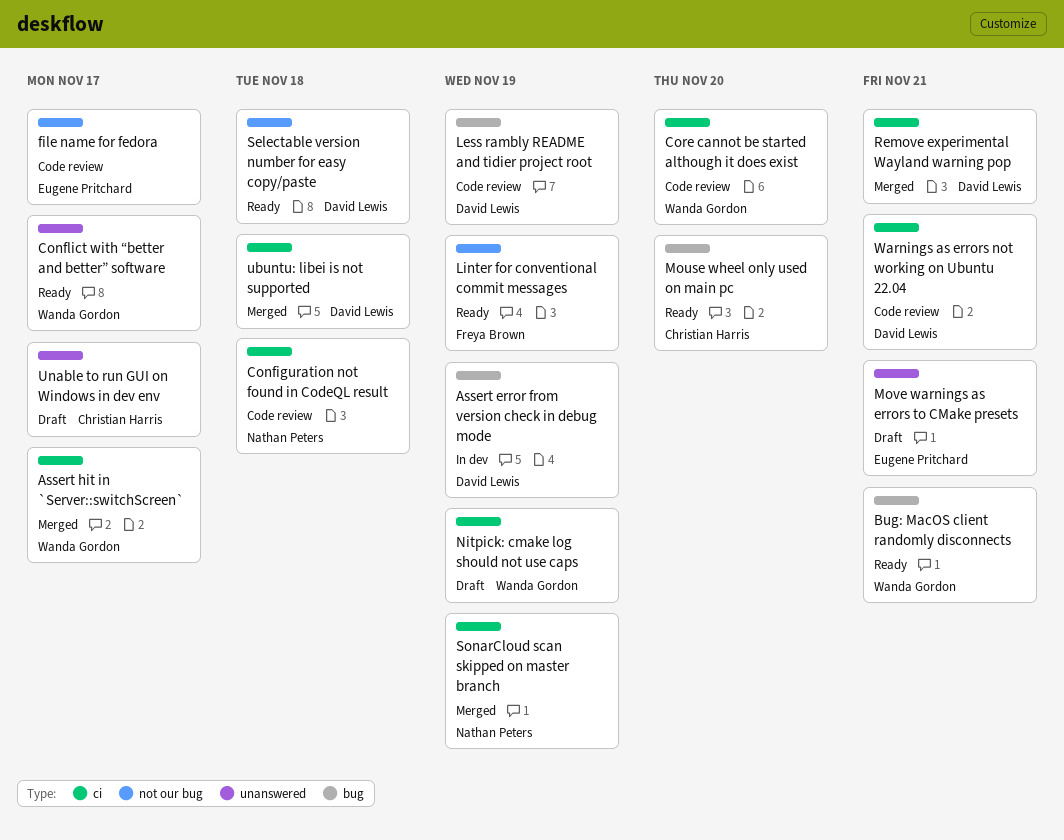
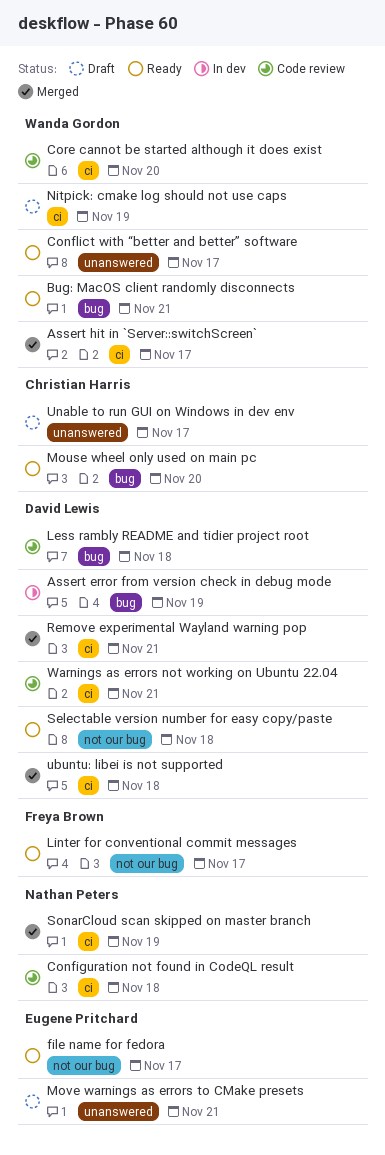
file name for fedora, status: Code review -> Ready
Less rambly README and tidier project root, due: Nov 19 -> Nov 18
Linter for conventional commit messages, due: Nov 19 -> Nov 17

